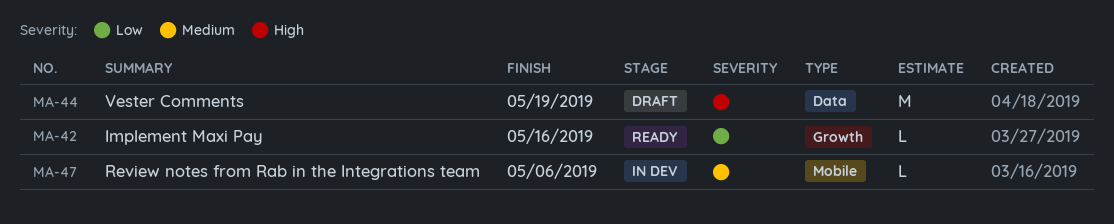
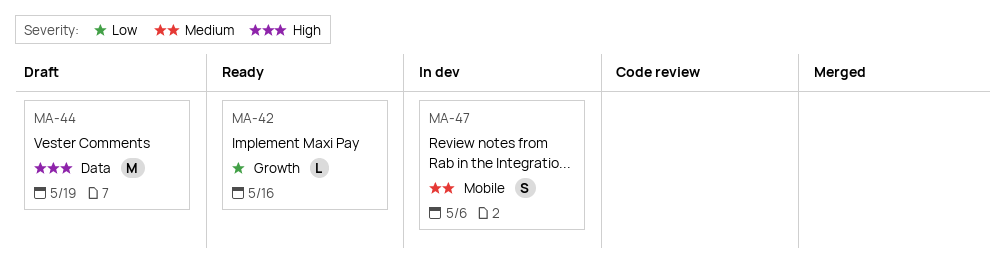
MA-47, estimate: L -> S

